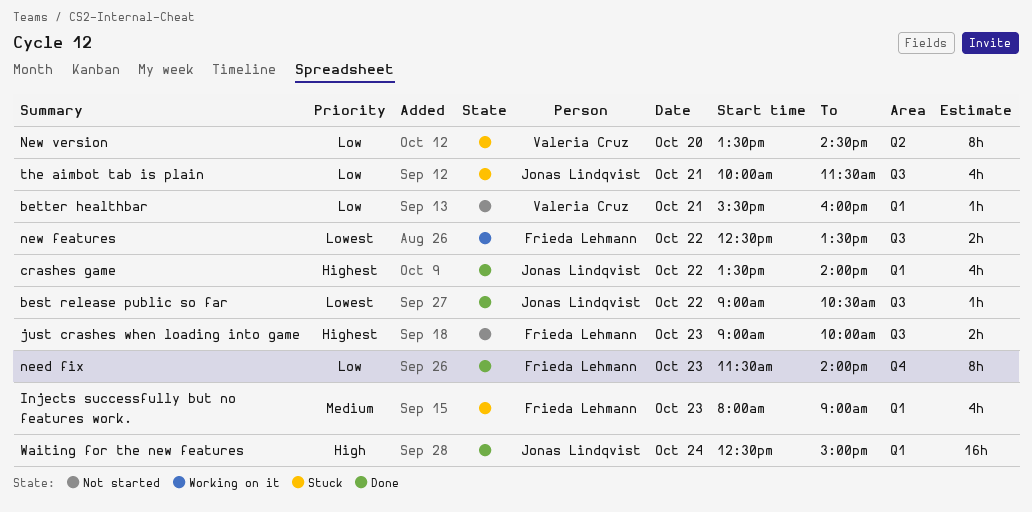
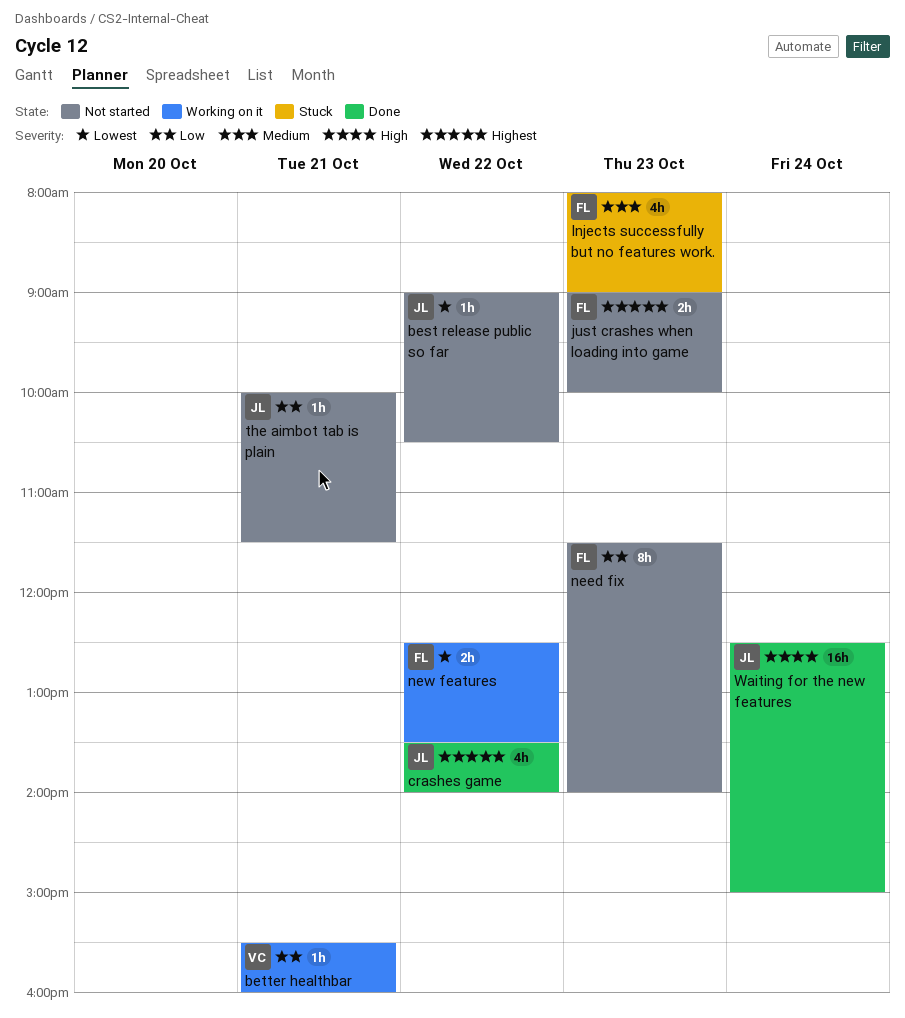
best release public so far, status: Done -> Not started
better healthbar, status: Not started -> Working on it
need fix, status: Done -> Not started
New version: present -> none
the aimbot tab is plain, status: Stuck -> Not started
the aimbot tab is plain, estimate: 4h -> 1h

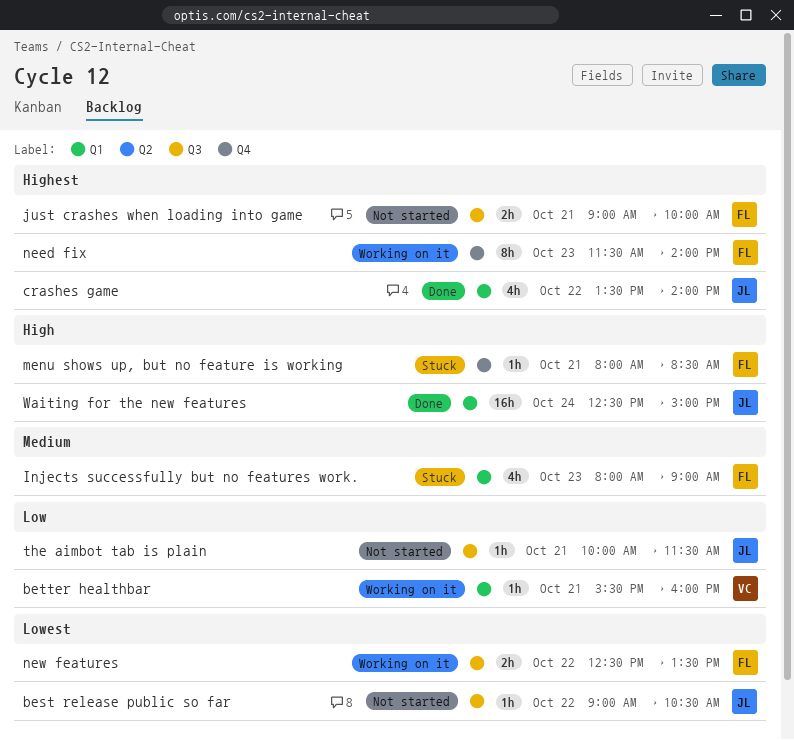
just crashes when loading into game, day: Oct 23 -> Oct 21
menu shows up, but no feature is working: none -> present
need fix, status: Not started -> Working on it
need fix, priority: Low -> Highest

